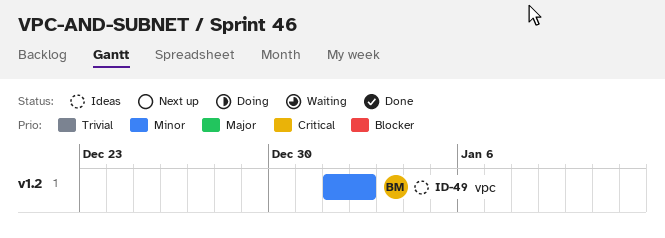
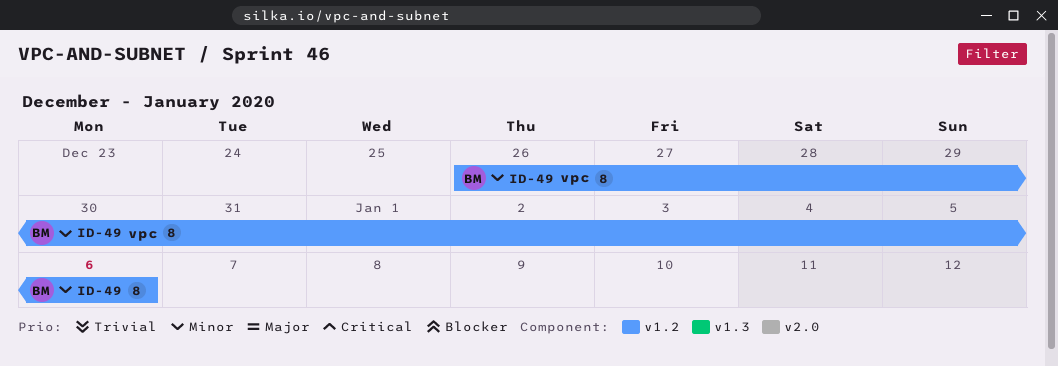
ID-49, start: Jan 1 -> Dec 26
ID-49, due: Jan 2 -> Jan 6

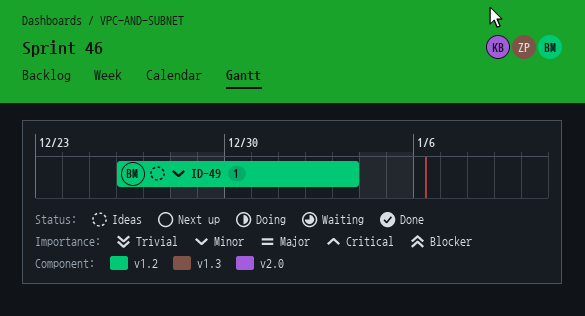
ID-49, estimate: 8 -> 1
ID-49, due: Jan 6 -> Jan 3

